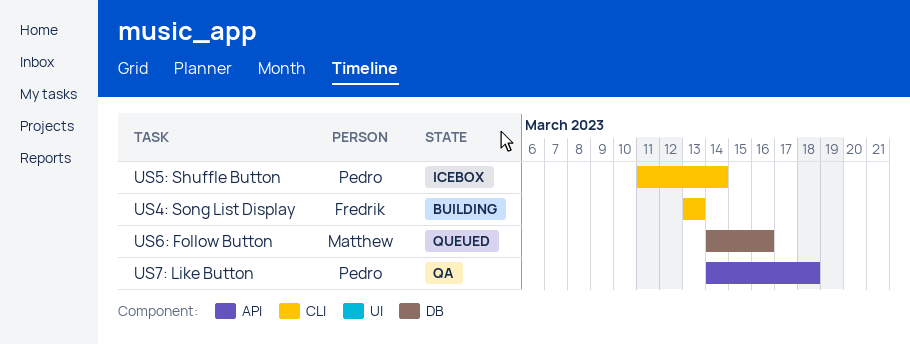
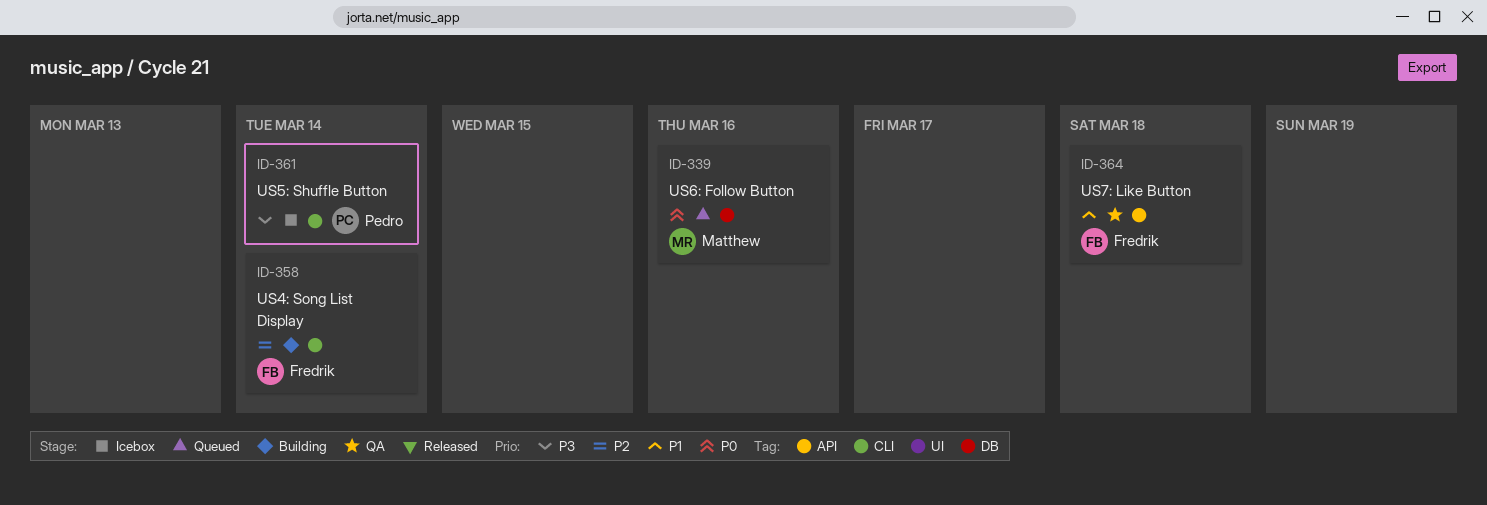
US4: Song List Display, due: Mar 13 -> Mar 14
US7: Like Button, owner: Pedro -> Fredrik

